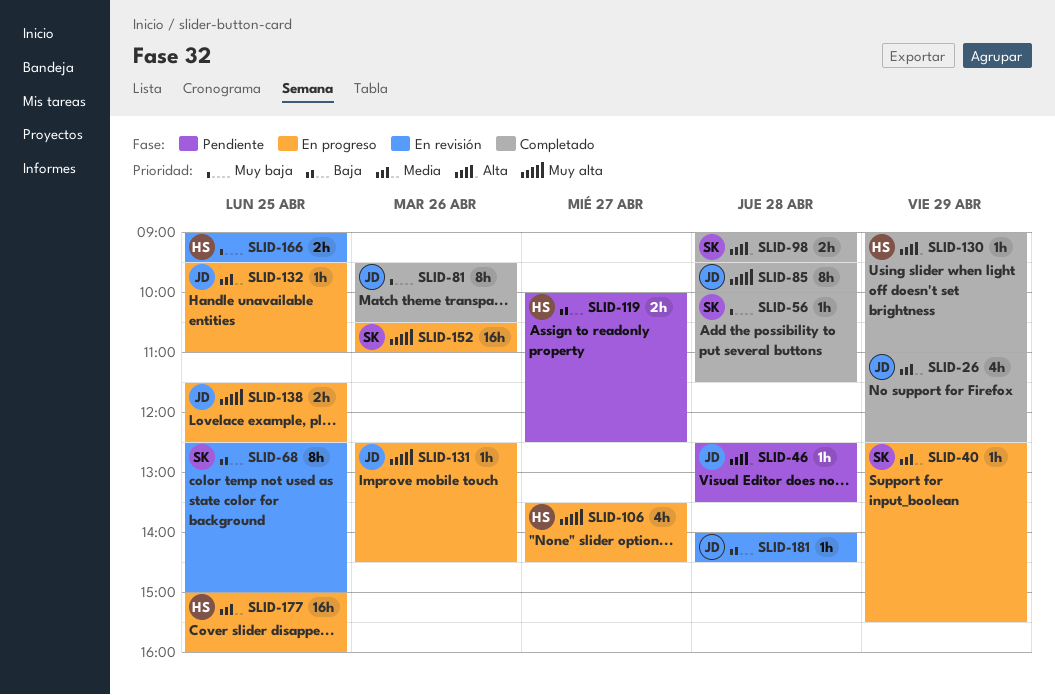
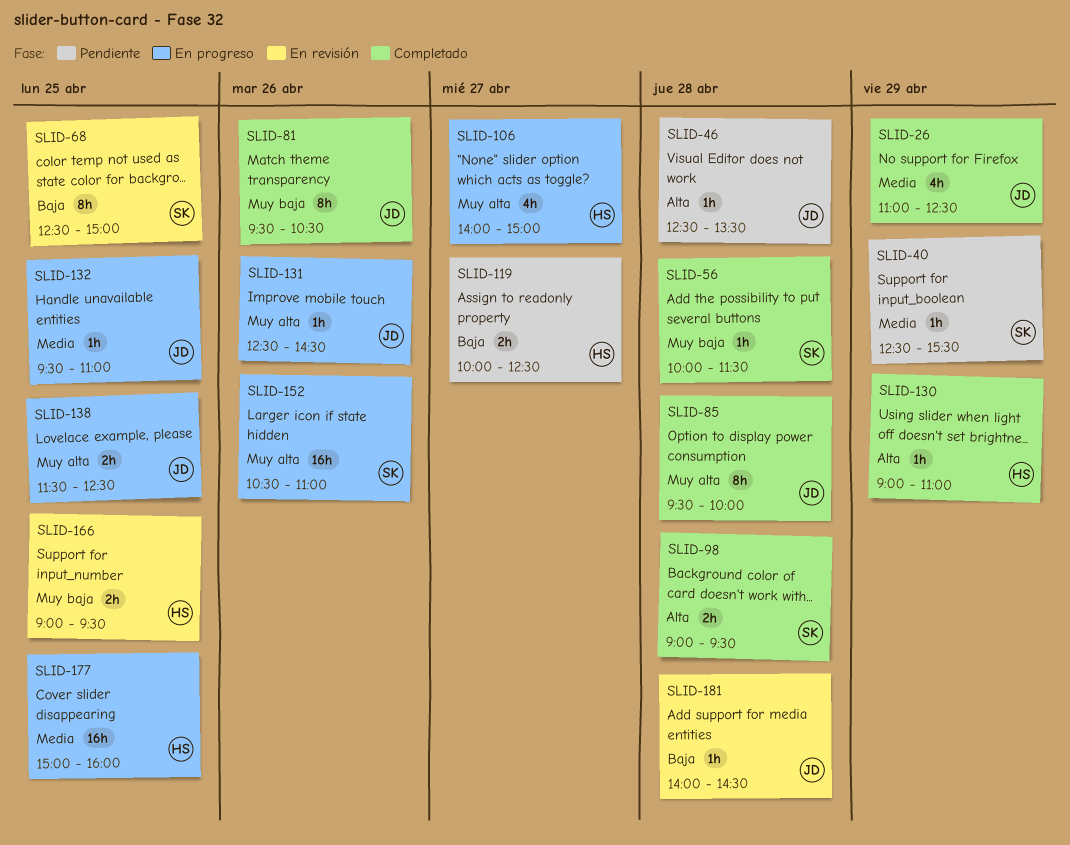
SLID-40, status: En progreso -> Pendiente
SLID-106, begins: 13:30 -> 14:00
SLID-106, ends: 14:30 -> 15:00

